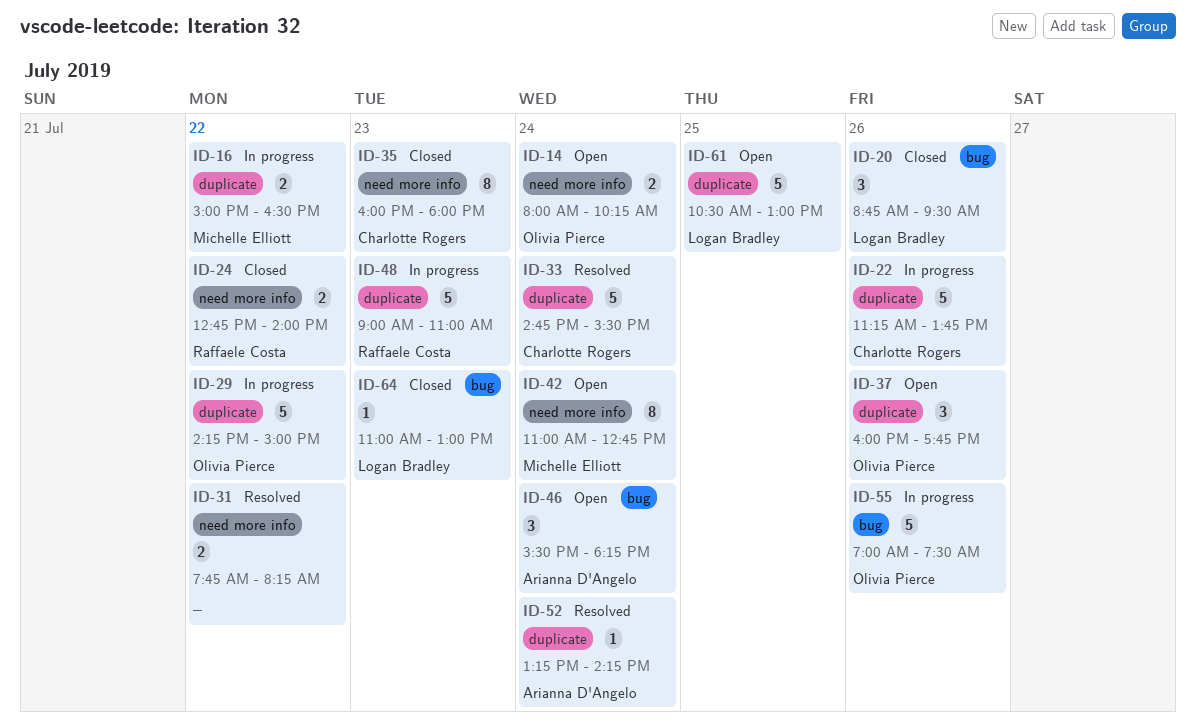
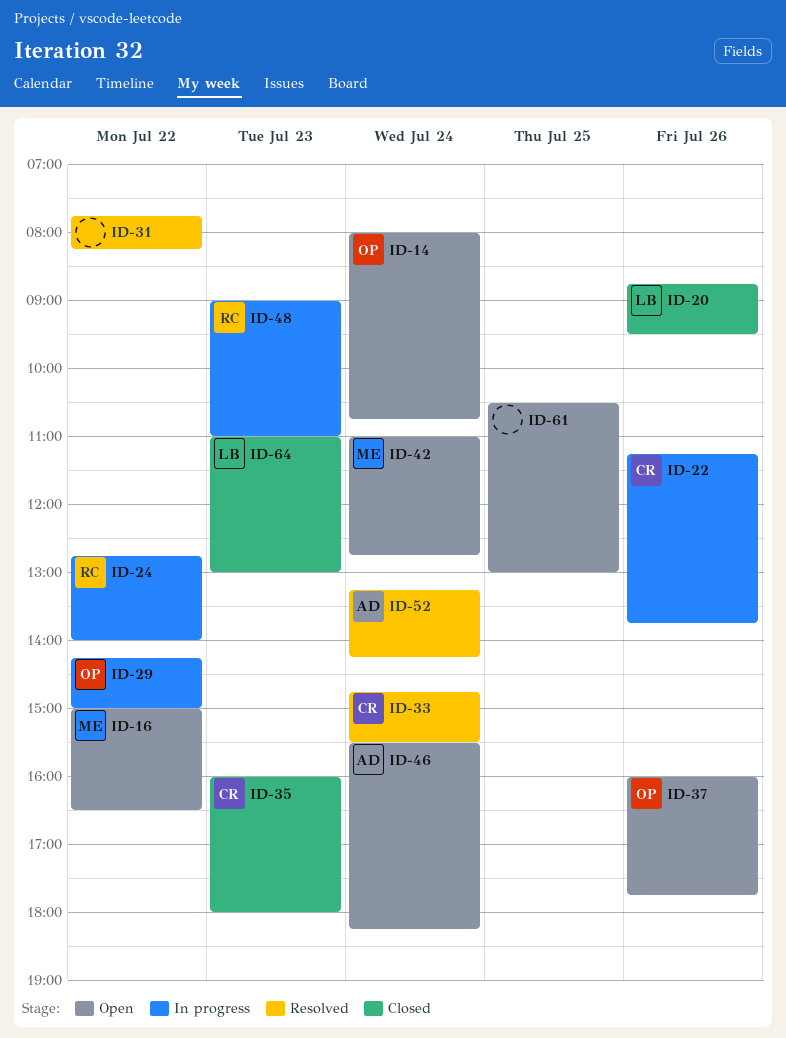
ID-14, ends: 10:15 -> 10:45
ID-16, status: In progress -> Open
ID-24, status: Closed -> In progress
ID-55: present -> none
ID-61, owner: Logan Bradley -> none

